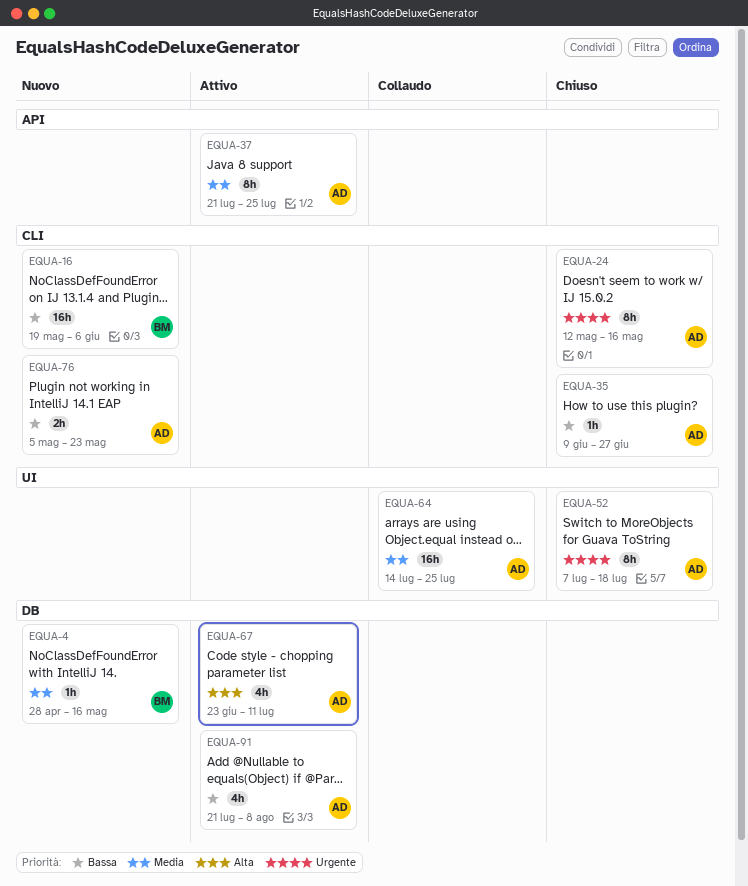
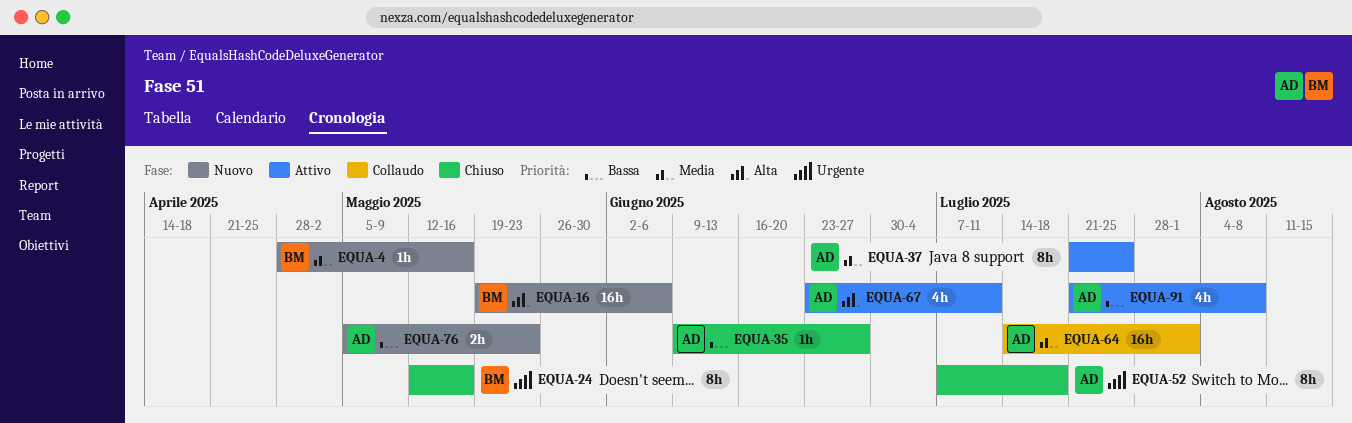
EQUA-16, priority: Bassa -> Alta
EQUA-24, owner: AD -> BM
EQUA-64, due: Jul 25 -> Aug 1

